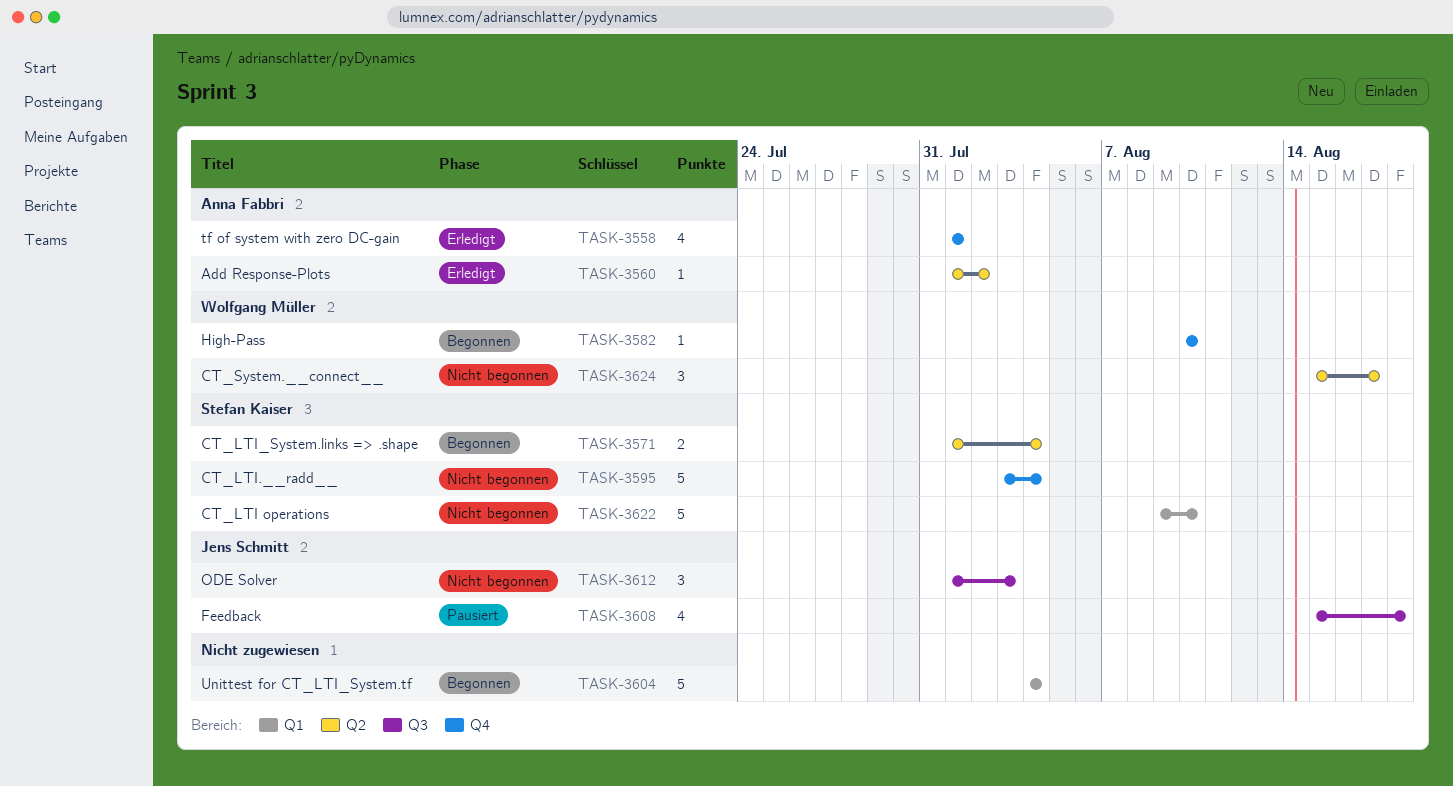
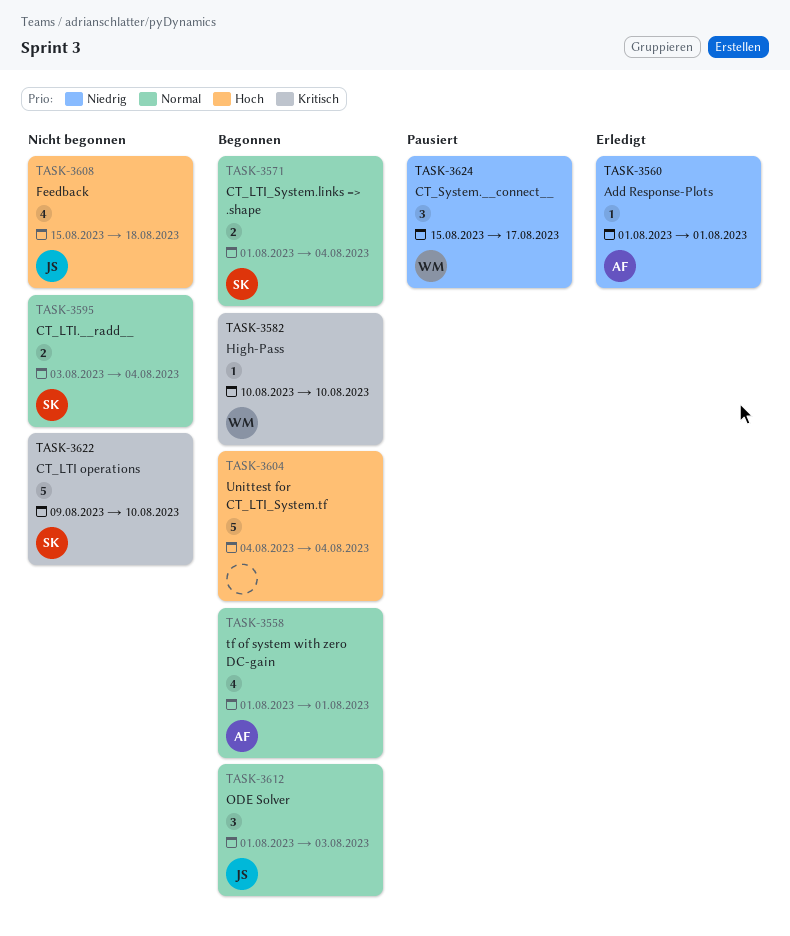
TASK-3558, status: Erledigt -> Begonnen
TASK-3560, due: Aug 2 -> Aug 1
TASK-3595, estimate: 5 -> 2
TASK-3608, status: Pausiert -> Nicht begonnen
TASK-3612, status: Nicht begonnen -> Begonnen
TASK-3624, status: Nicht begonnen -> Pausiert

